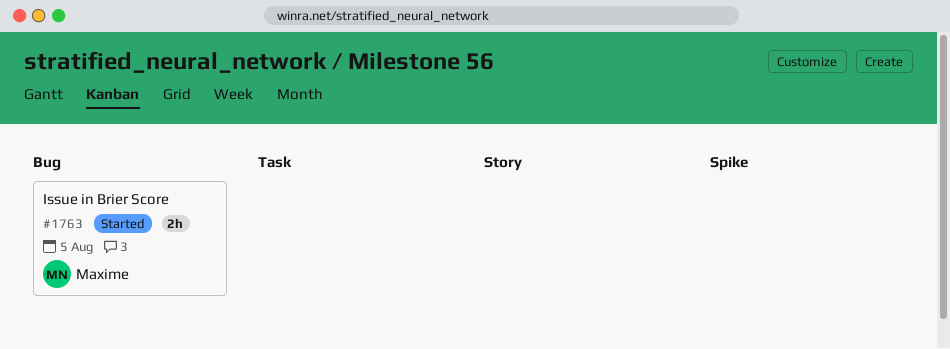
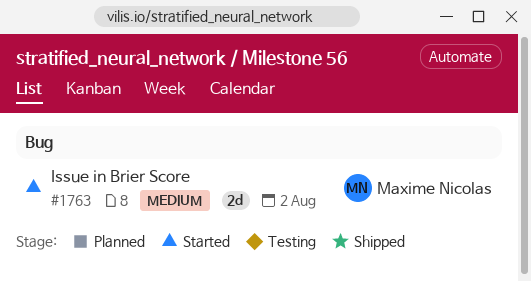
#1763, estimate: 2h -> 2d
#1763, due: Aug 5 -> Aug 2

